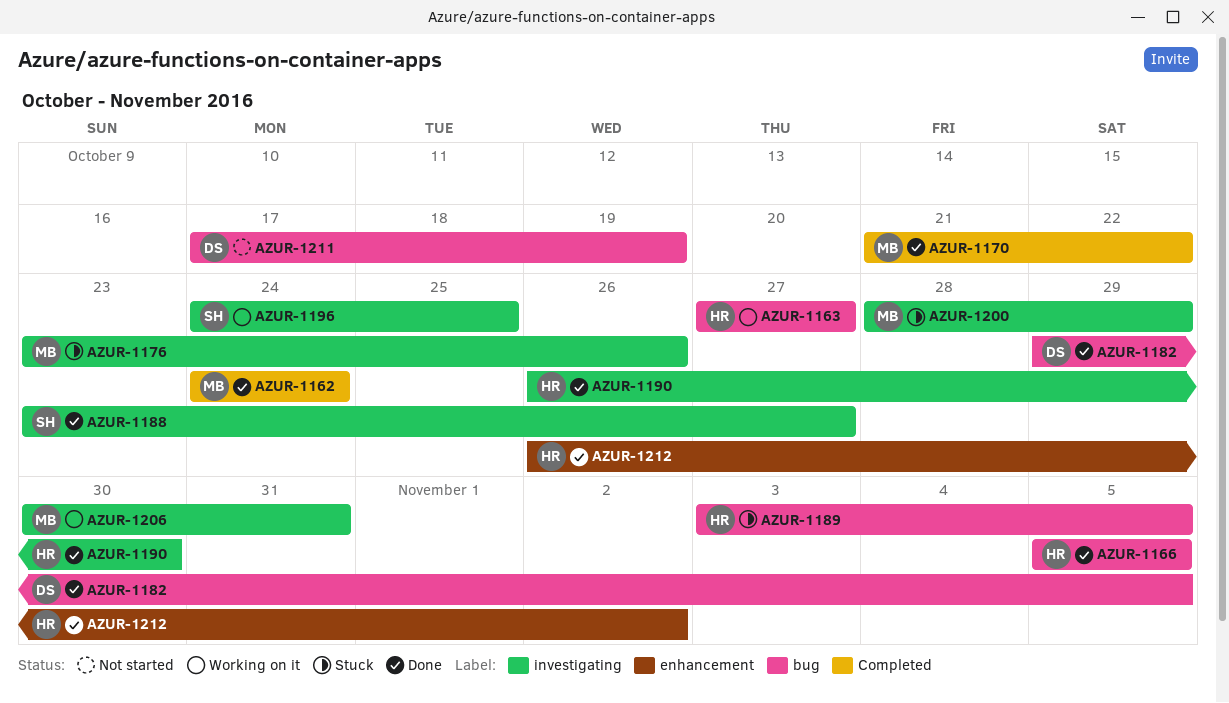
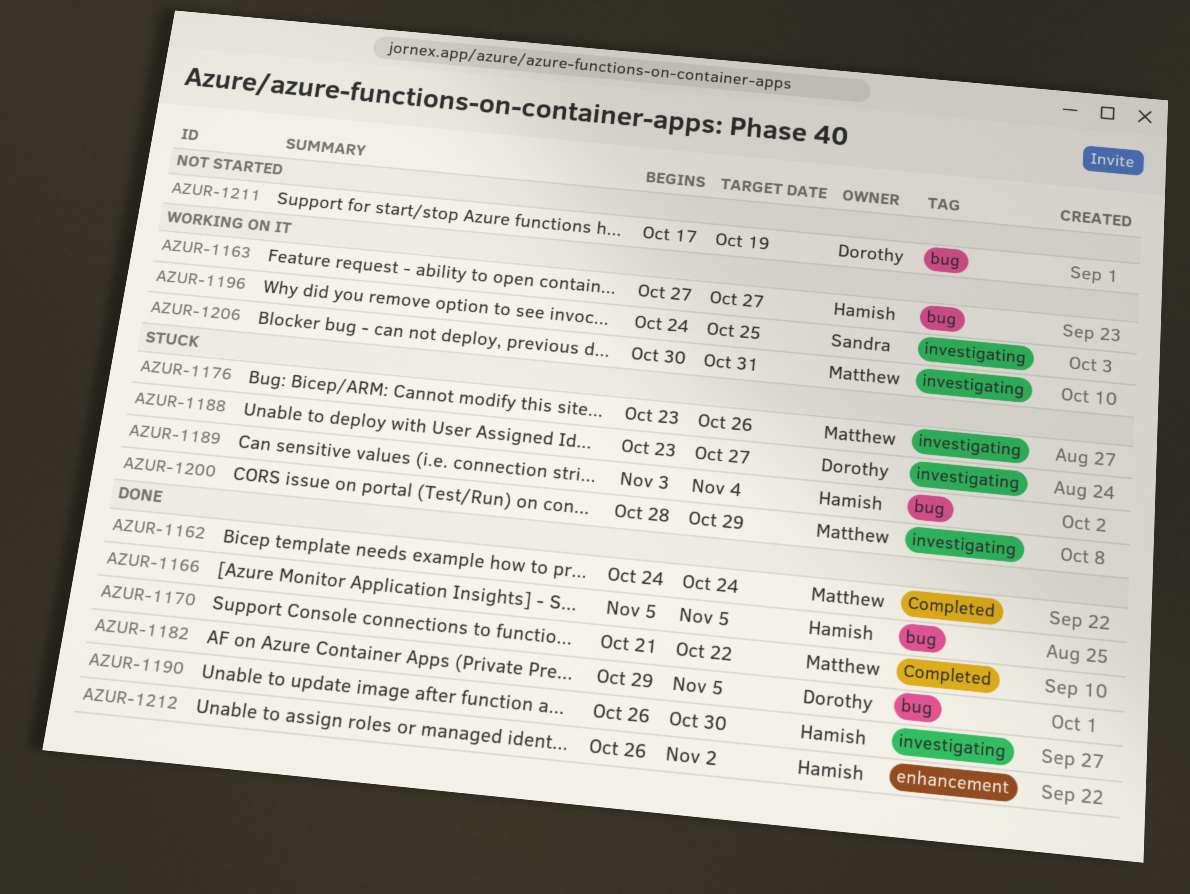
AZUR-1188, status: Done -> Stuck
AZUR-1188, owner: Sandra -> Dorothy
AZUR-1189, due: Nov 5 -> Nov 4

